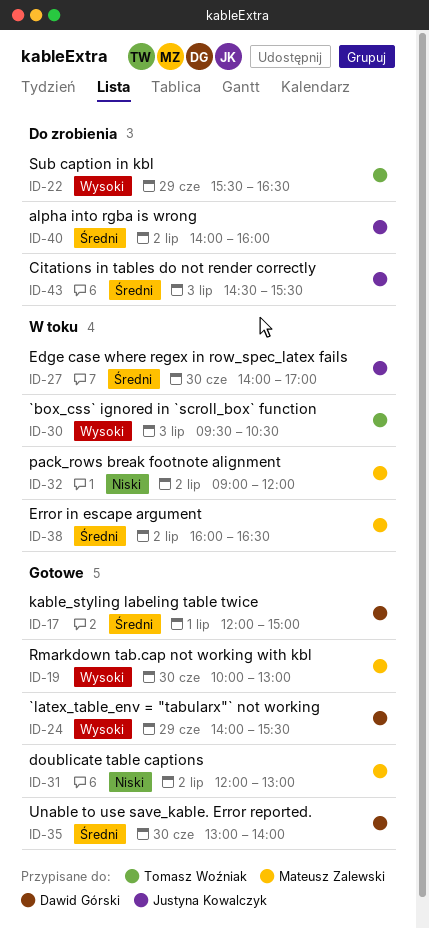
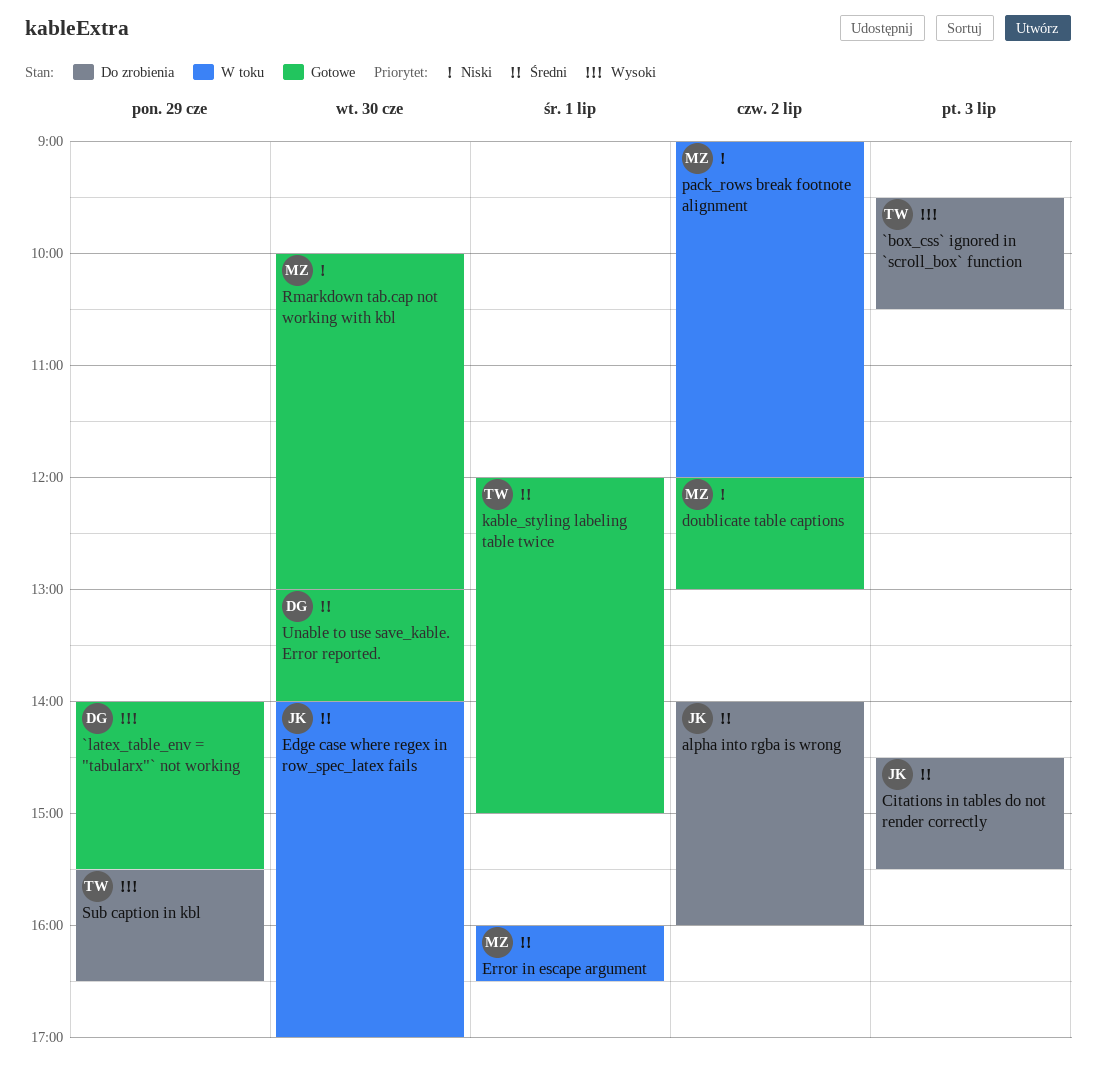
`box_css` ignored in `scroll_box` function, status: W toku -> Do zrobienia
Error in escape argument, day: Jul 2 -> Jul 1
kable_styling labeling table twice, owner: Dawid Górski -> Tomasz Woźniak
Rmarkdown tab.cap not working with kbl, priority: Wysoki -> Niski

